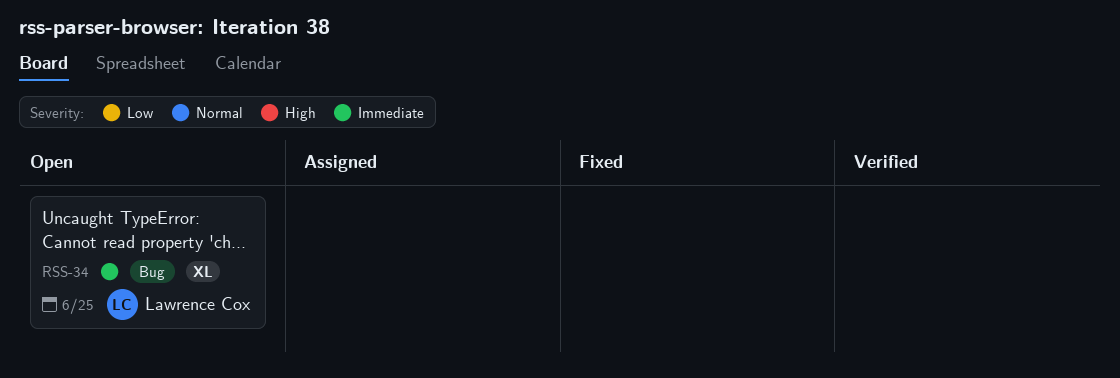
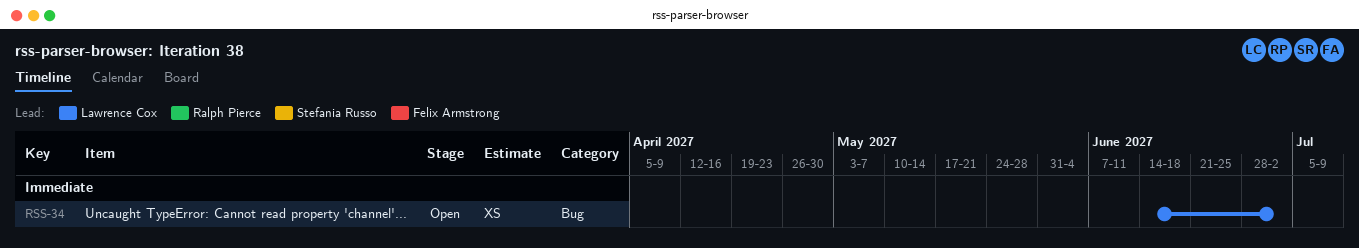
RSS-34, estimate: XL -> XS
RSS-34, due: Jun 25 -> Jul 2

